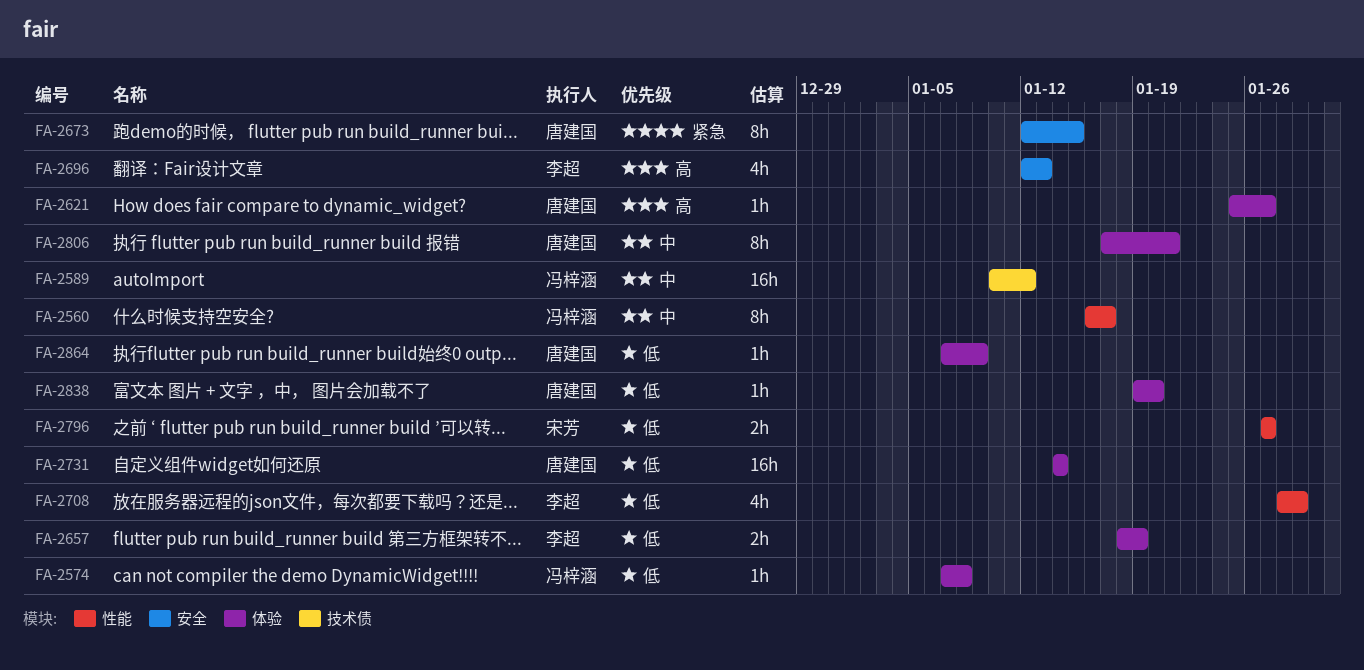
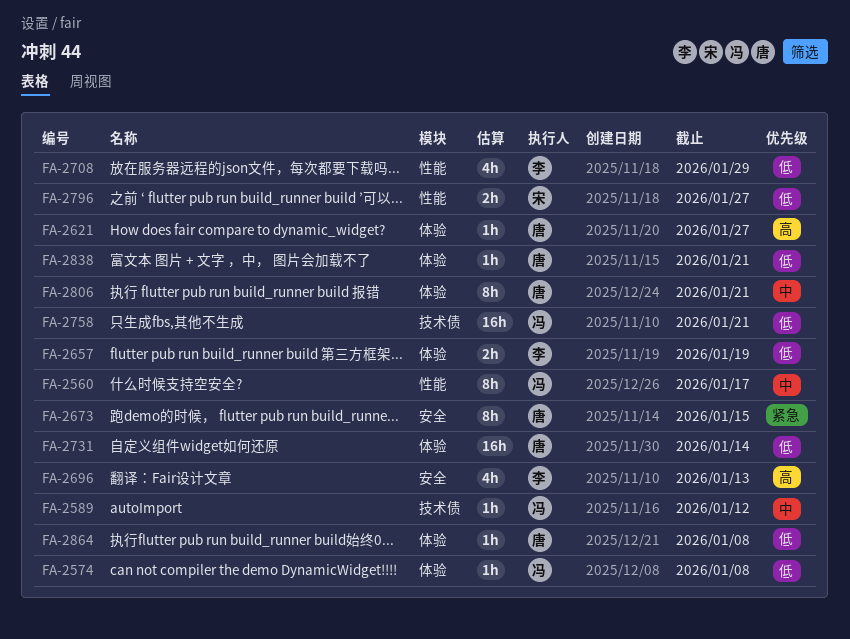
FA-2589, estimate: 16h -> 1h
FA-2758: none -> present
FA-2838, due: Jan 20 -> Jan 21
FA-2864, due: Jan 9 -> Jan 8

